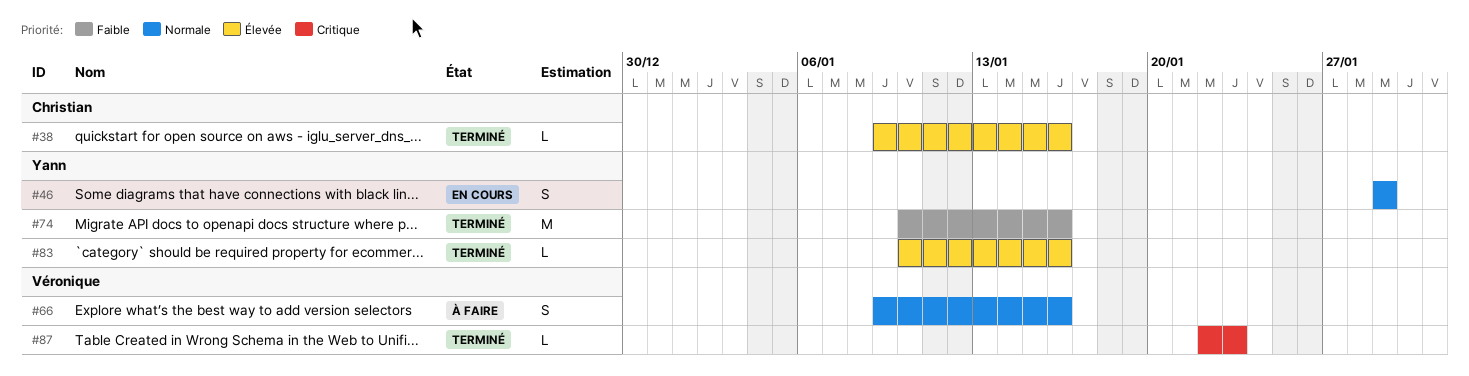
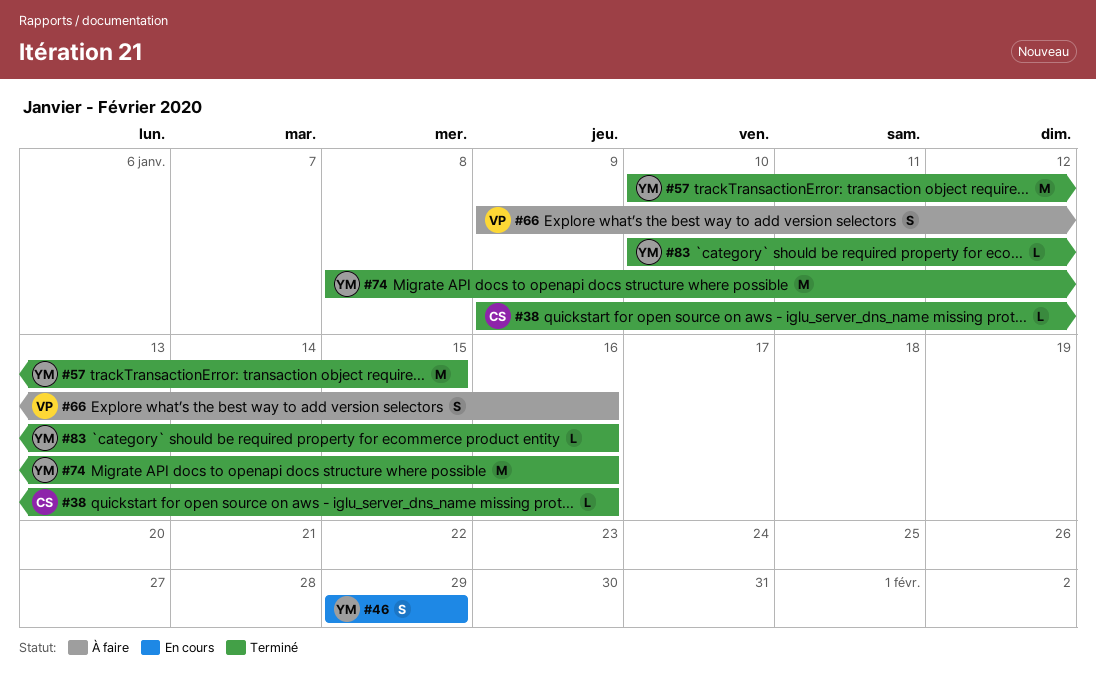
#57: none -> present
#74, start: Jan 10 -> Jan 8
#87: present -> none

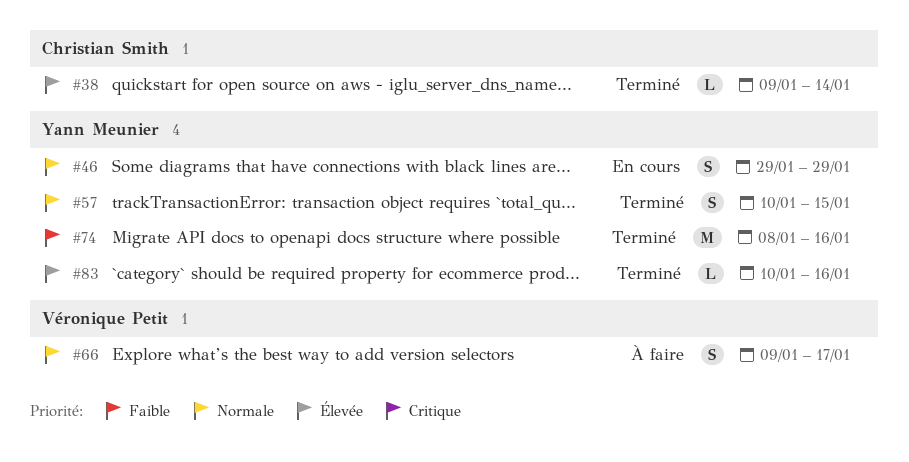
#38, due: Jan 16 -> Jan 14
#57, estimate: M -> S
#66, due: Jan 16 -> Jan 17

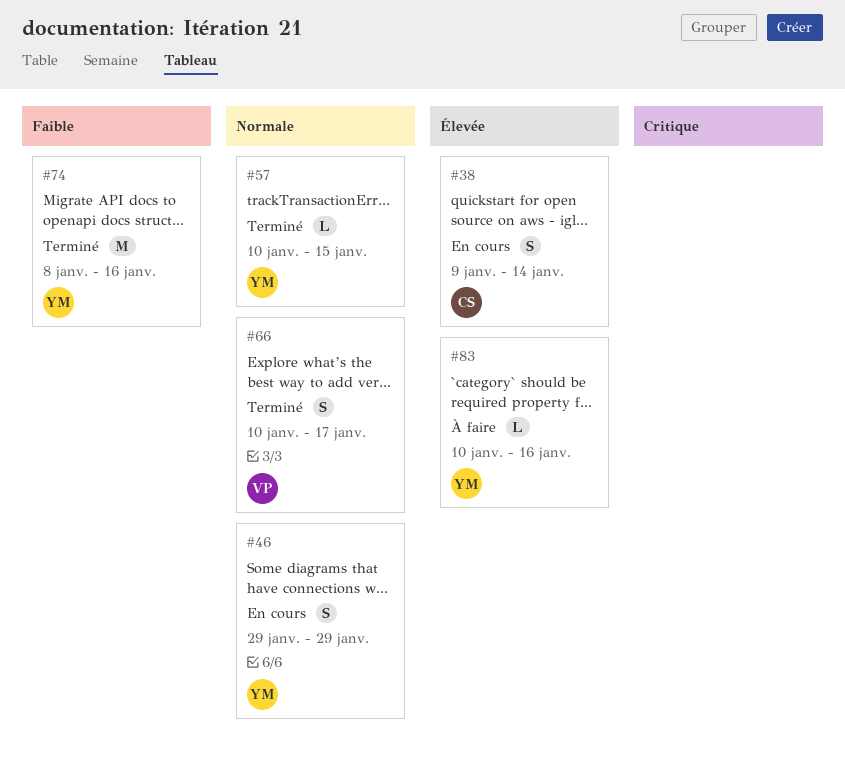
#38, status: Terminé -> En cours
#38, estimate: L -> S
#57, estimate: S -> L
#66, status: À faire -> Terminé
#66, start: Jan 9 -> Jan 10
#83, status: Terminé -> À faire

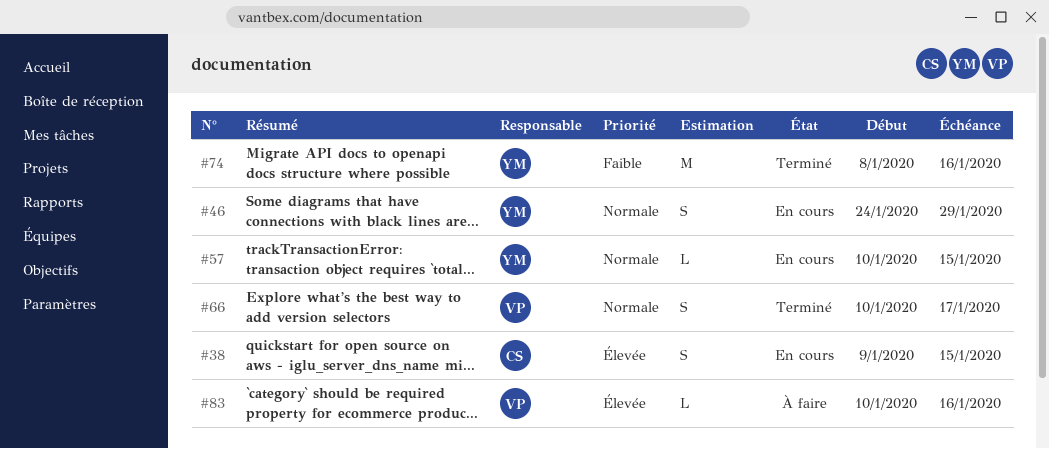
#38, due: Jan 14 -> Jan 15
#46, start: Jan 29 -> Jan 24
#57, status: Terminé -> En cours
#83, owner: YM -> VP

